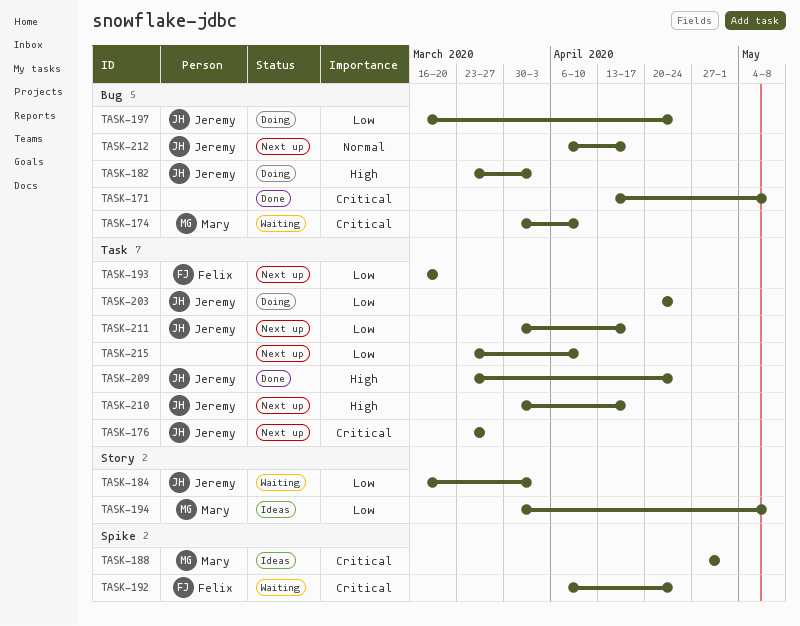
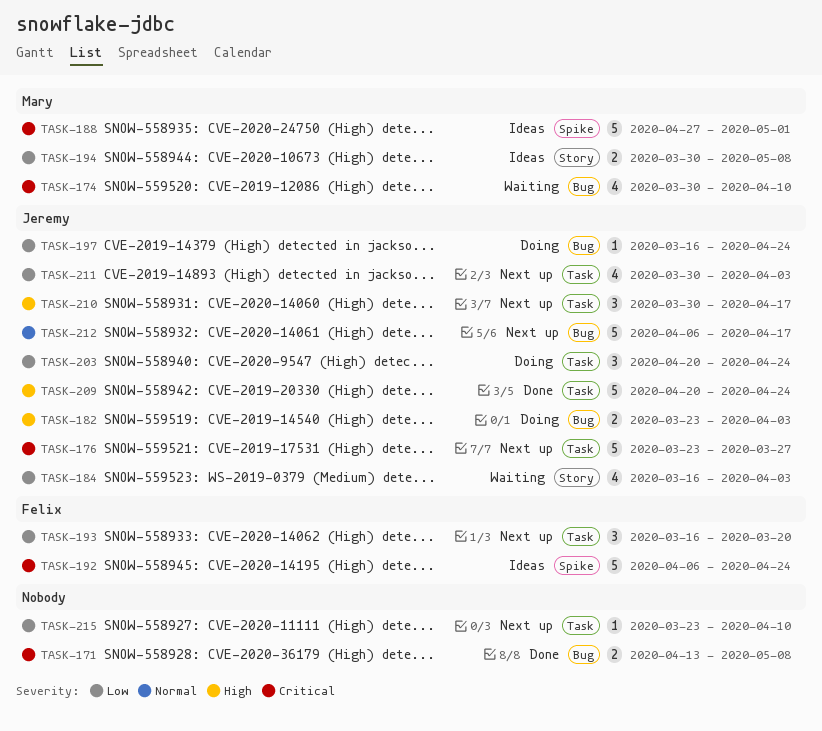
TASK-192, status: Waiting -> Ideas
TASK-209, start: Mar 23 -> Apr 20
TASK-211, due: Apr 17 -> Apr 3

